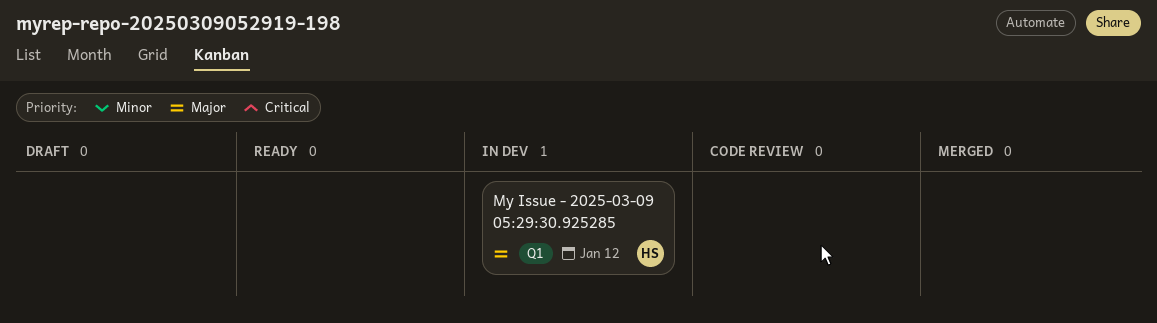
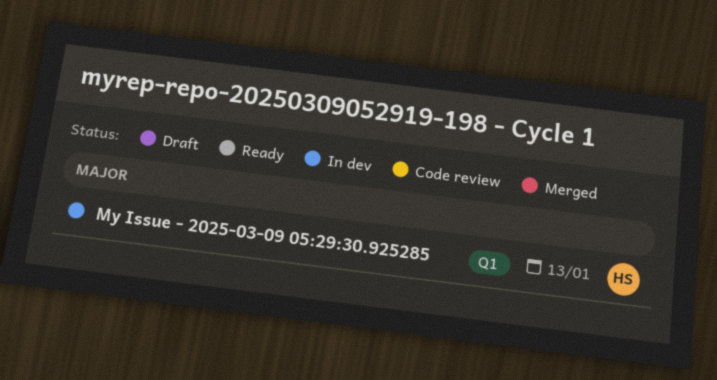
My Issue - 2025-03-09 05:29:30.925285, due: Jan 12 -> Jan 13

